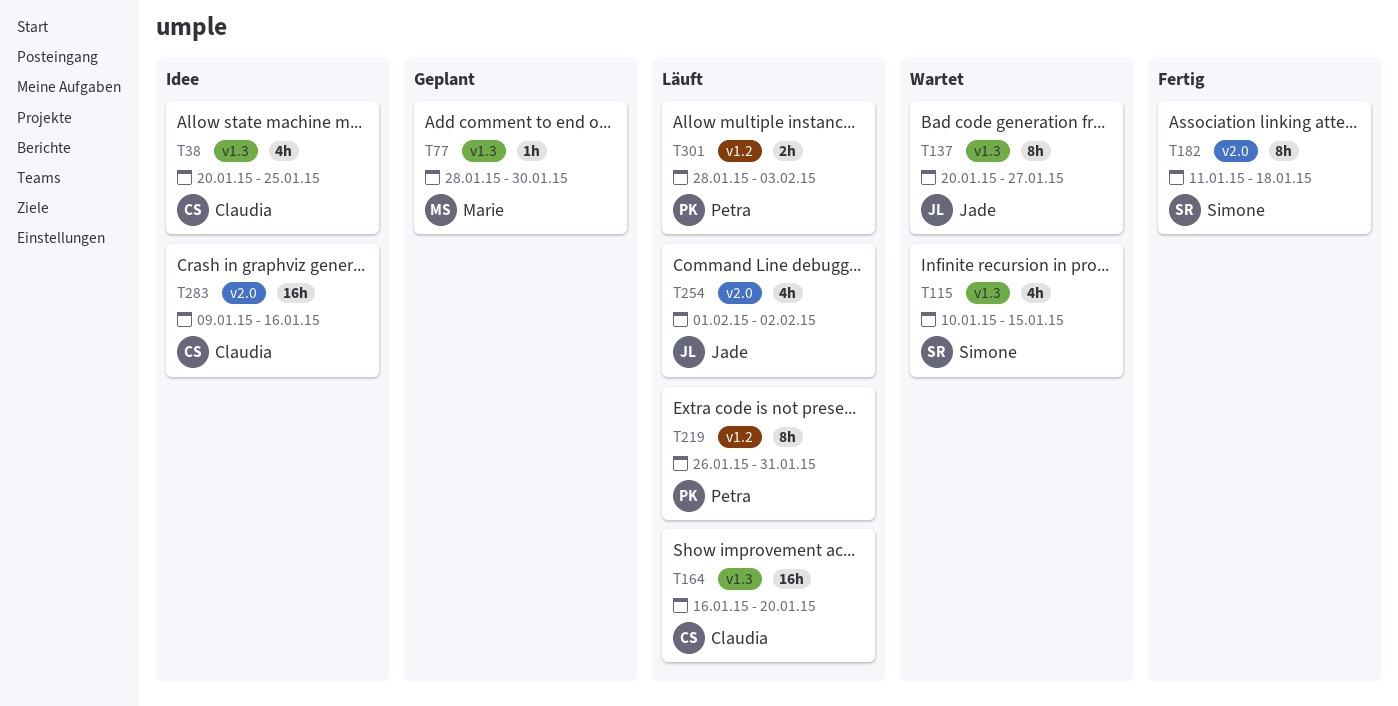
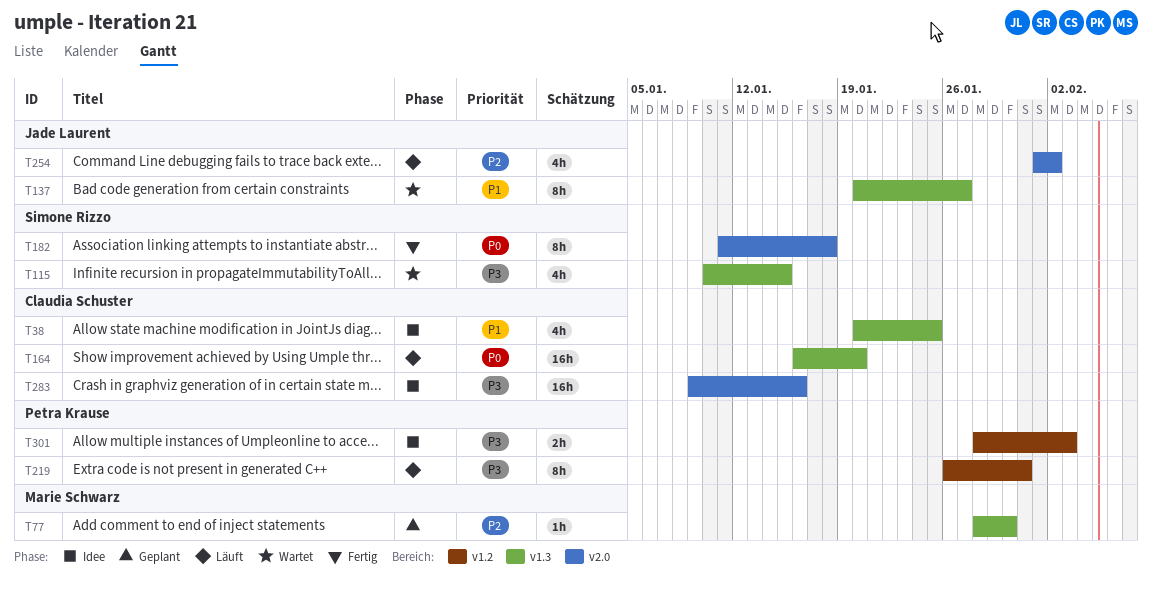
T301, status: Läuft -> Idee

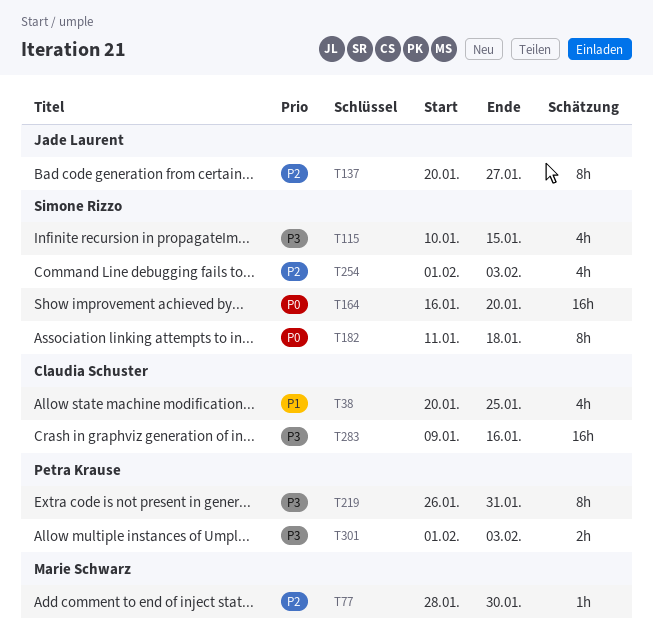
T137, priority: P1 -> P2
T164, owner: Claudia Schuster -> Simone Rizzo
T254, owner: Jade Laurent -> Simone Rizzo
T254, due: Feb 2 -> Feb 3
T301, start: Jan 28 -> Feb 1

